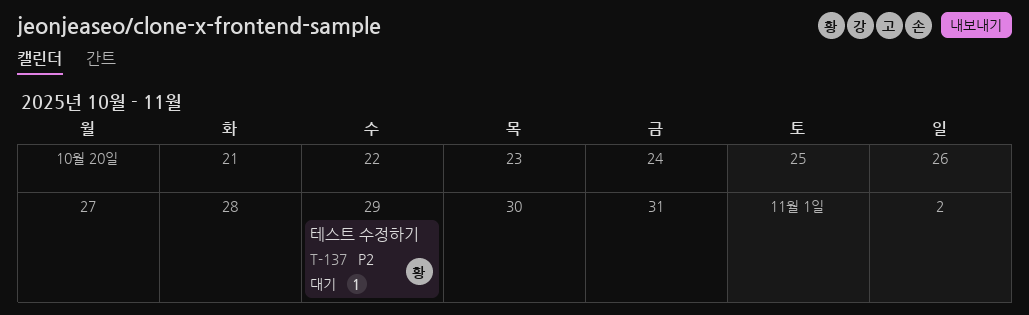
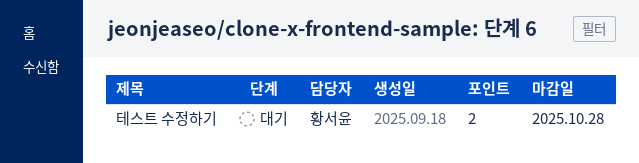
테스트 수정하기, estimate: 1 -> 2
테스트 수정하기, due: Oct 29 -> Oct 28

